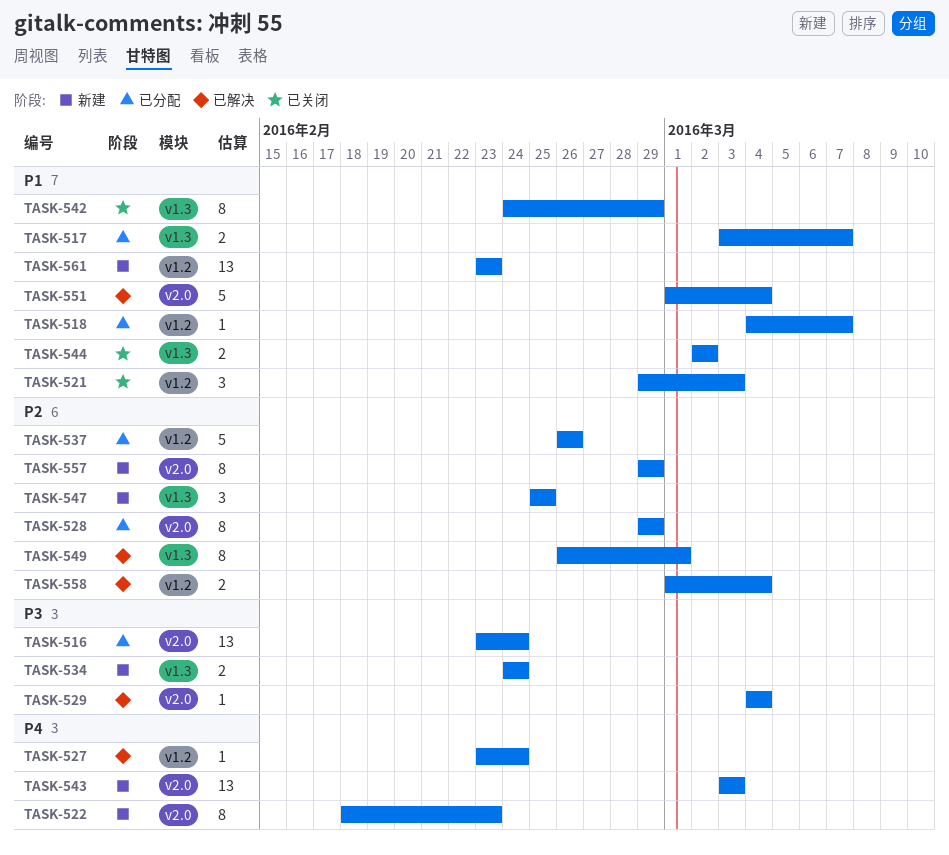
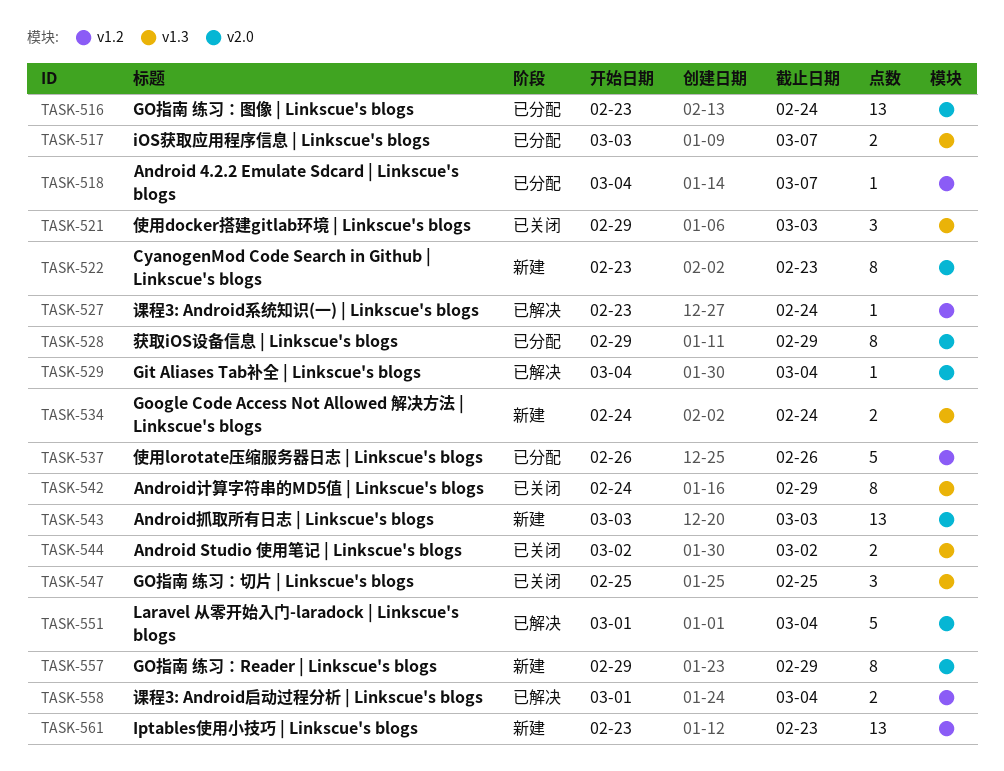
TASK-521, label: v1.2 -> v1.3
TASK-522, start: Feb 18 -> Feb 23
TASK-547, status: 新建 -> 已关闭
TASK-549: present -> none

